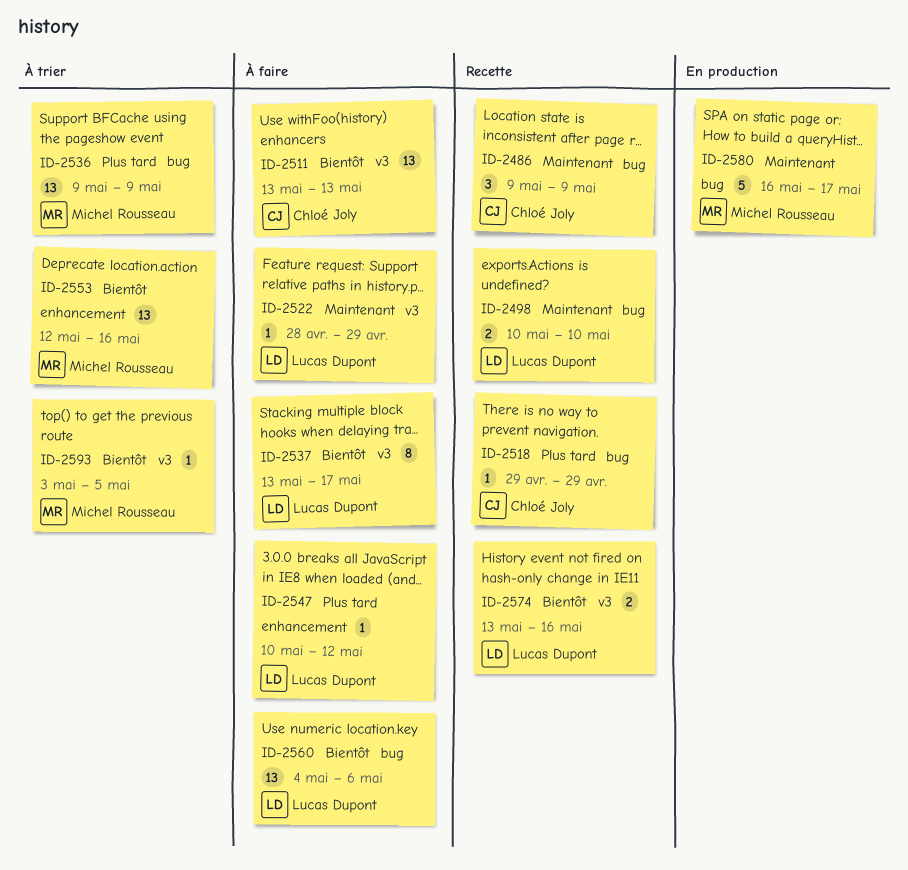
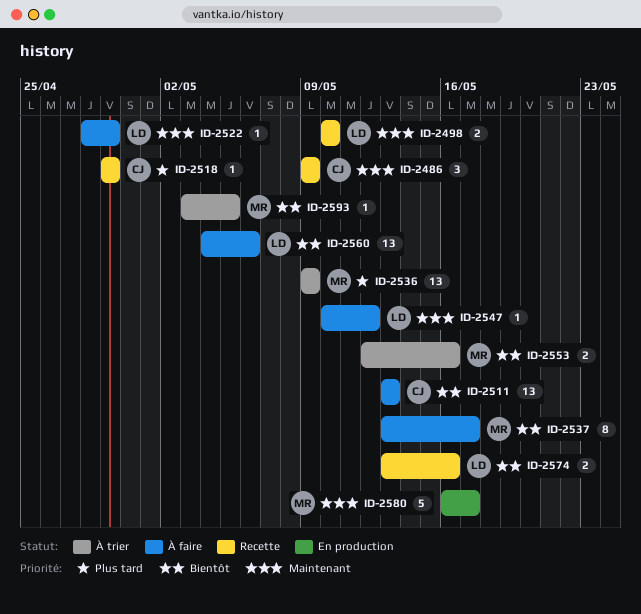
ID-2537, owner: Lucas Dupont -> Michel Rousseau
ID-2547, priority: Plus tard -> Maintenant
ID-2553, estimate: 13 -> 2

